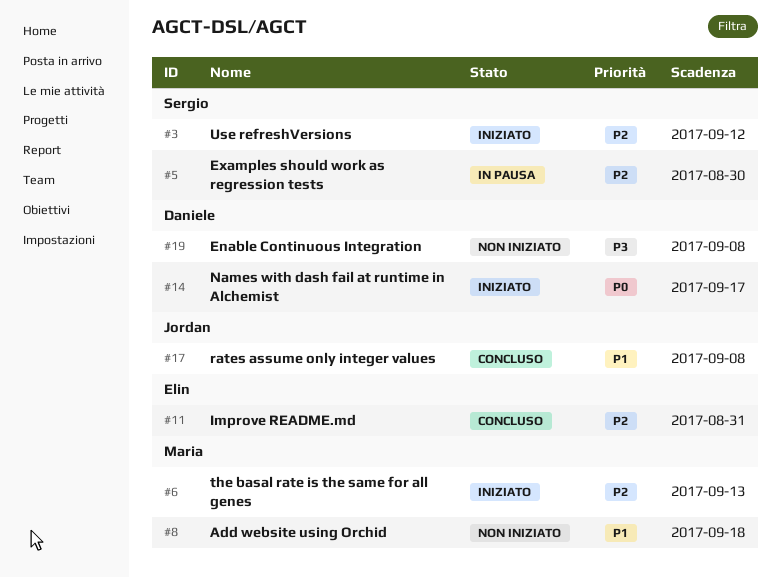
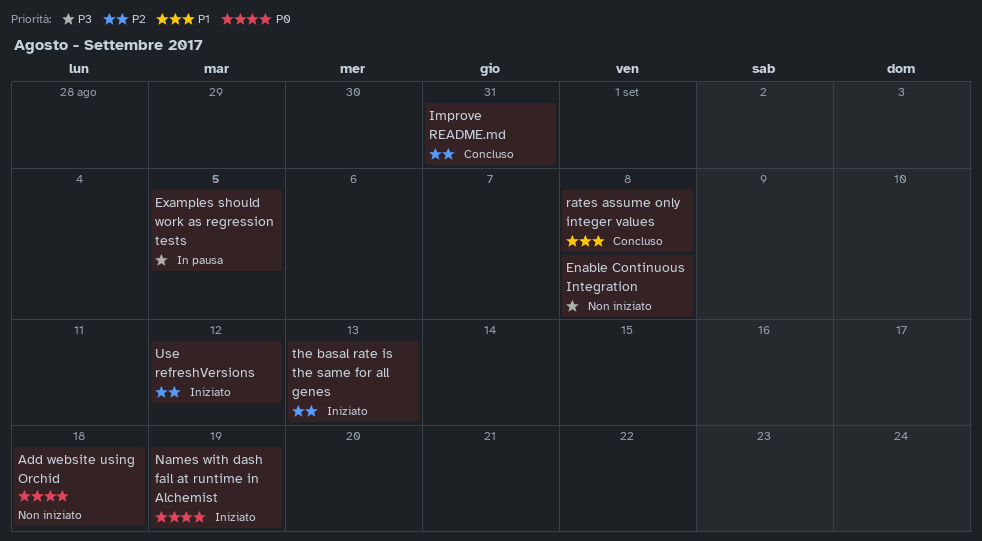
Add website using Orchid, priority: P1 -> P0
Examples should work as regression tests, priority: P2 -> P3
Examples should work as regression tests, due: Aug 30 -> Sep 5
Names with dash fail at runtime in Alchemist, due: Sep 17 -> Sep 19

